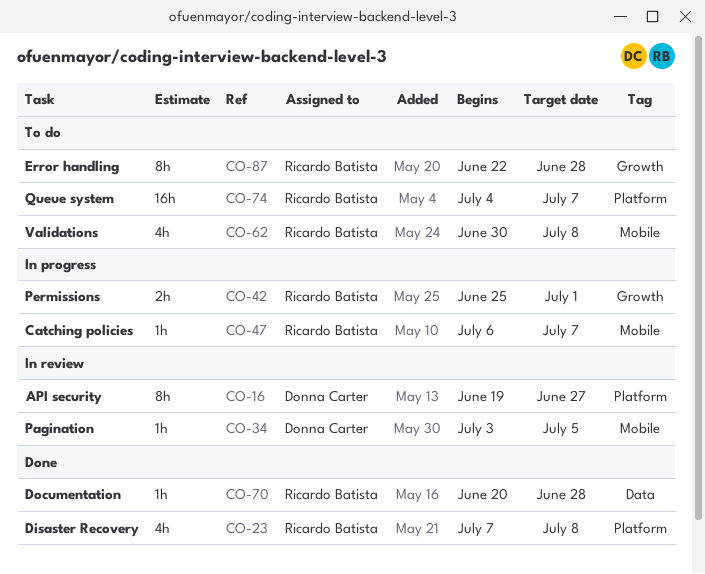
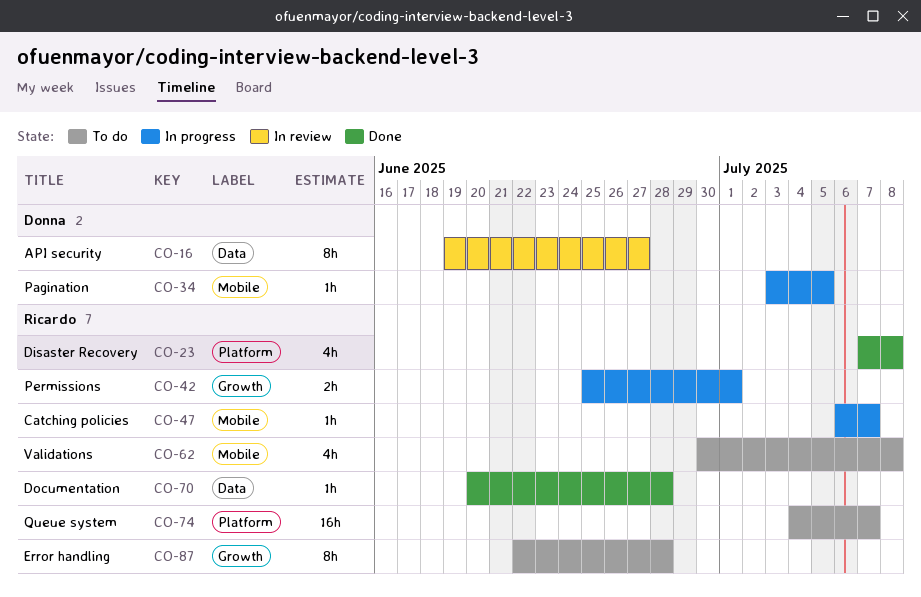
CO-16, label: Platform -> Data
CO-34, status: In review -> In progress

